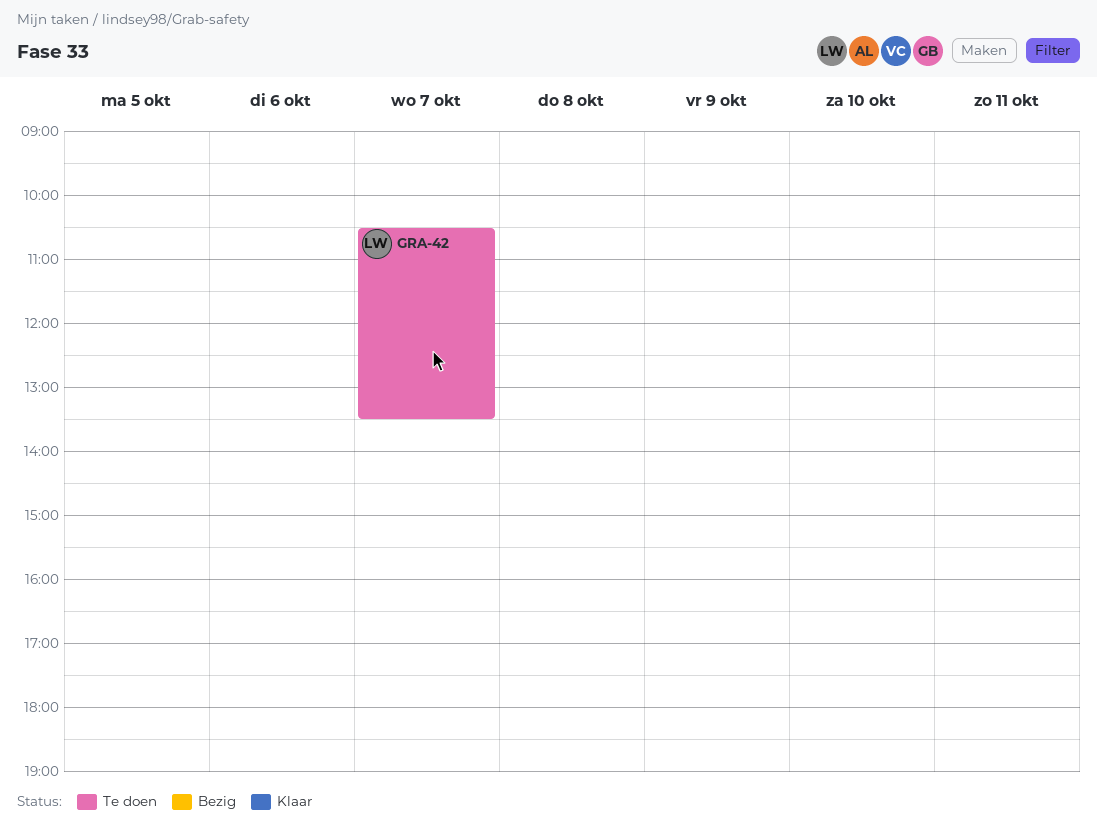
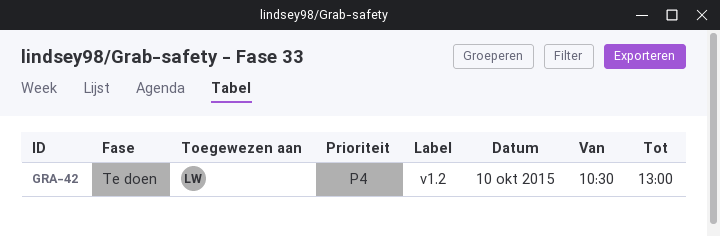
GRA-42, day: Oct 7 -> Oct 10
GRA-42, ends: 13:30 -> 13:00

